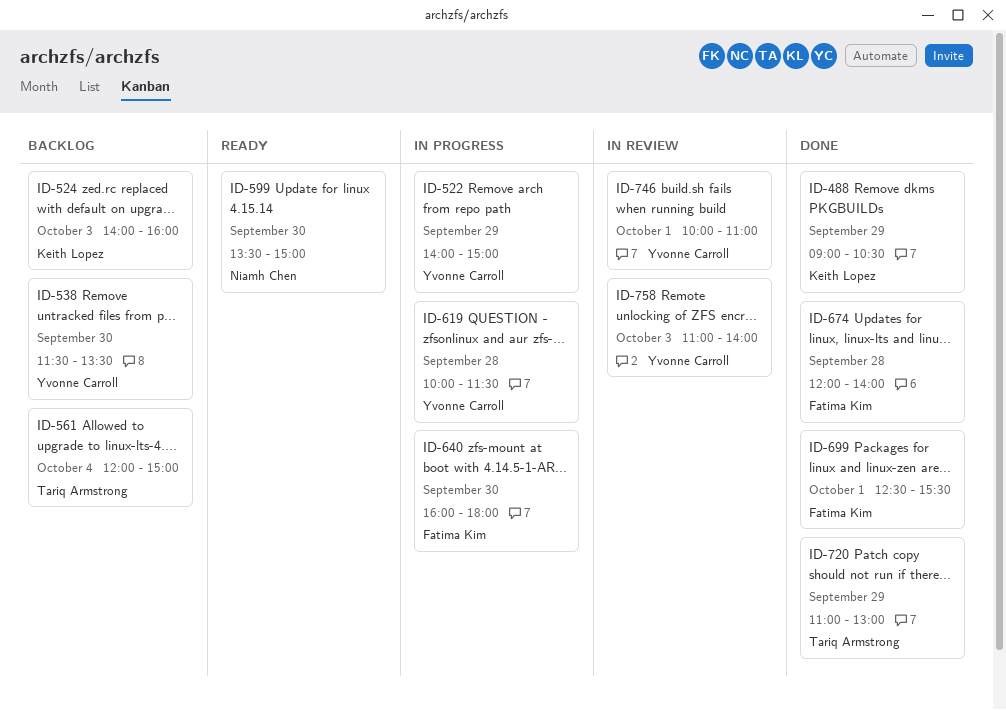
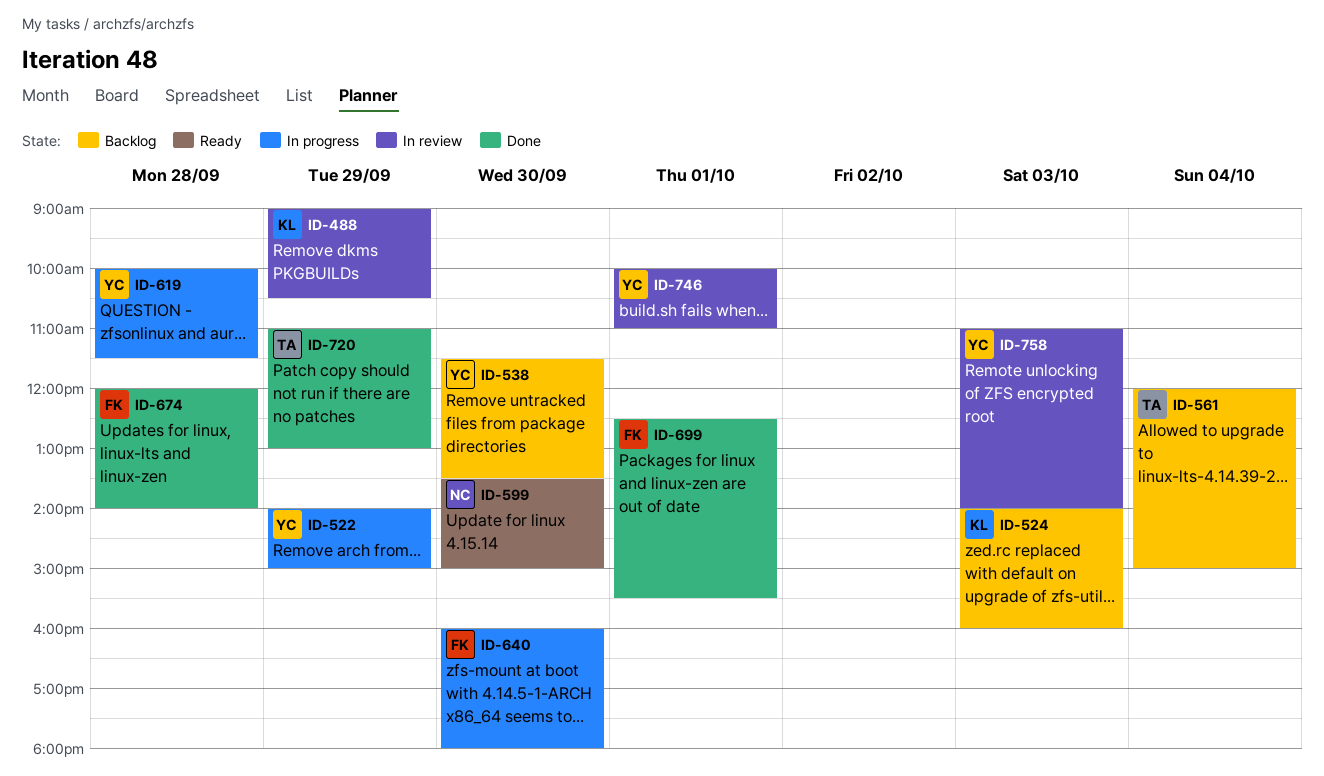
ID-488, status: Done -> In review

